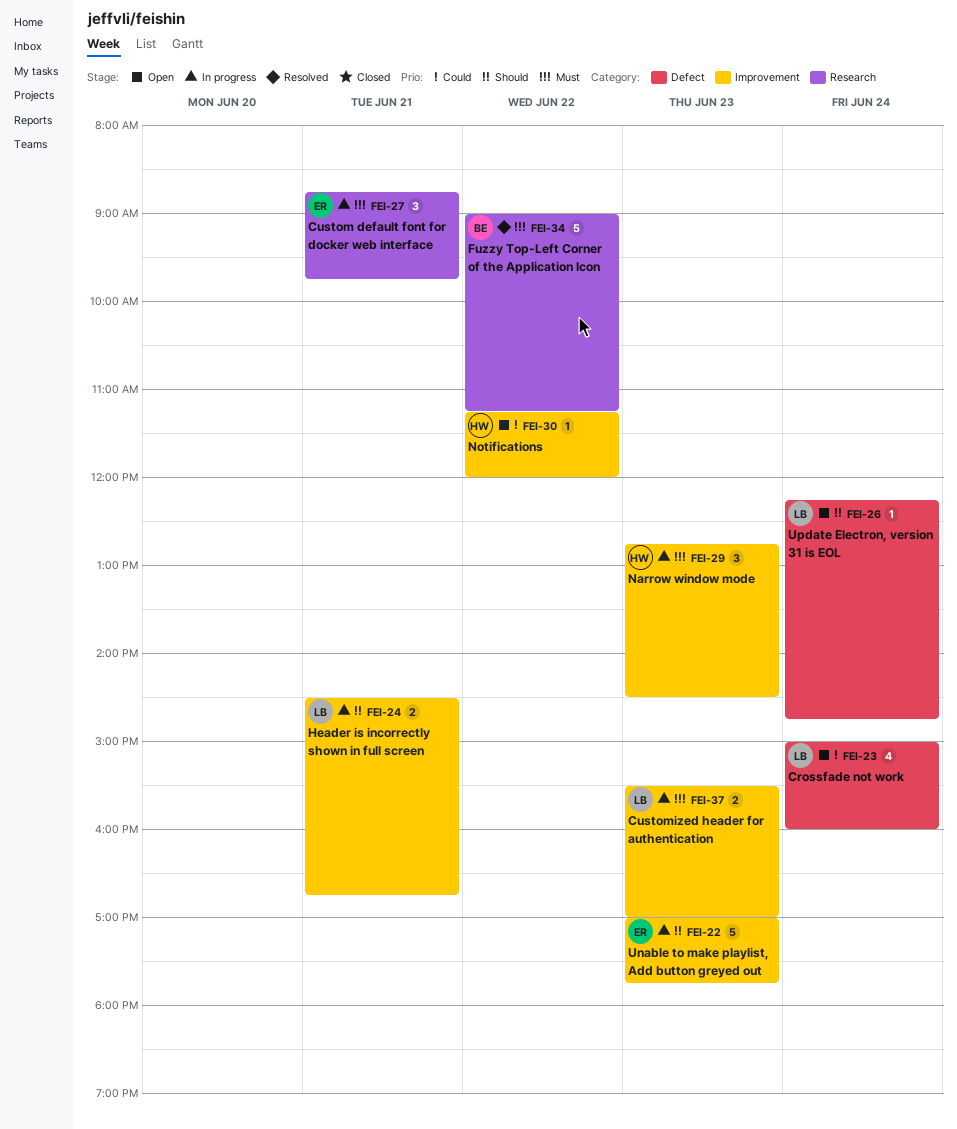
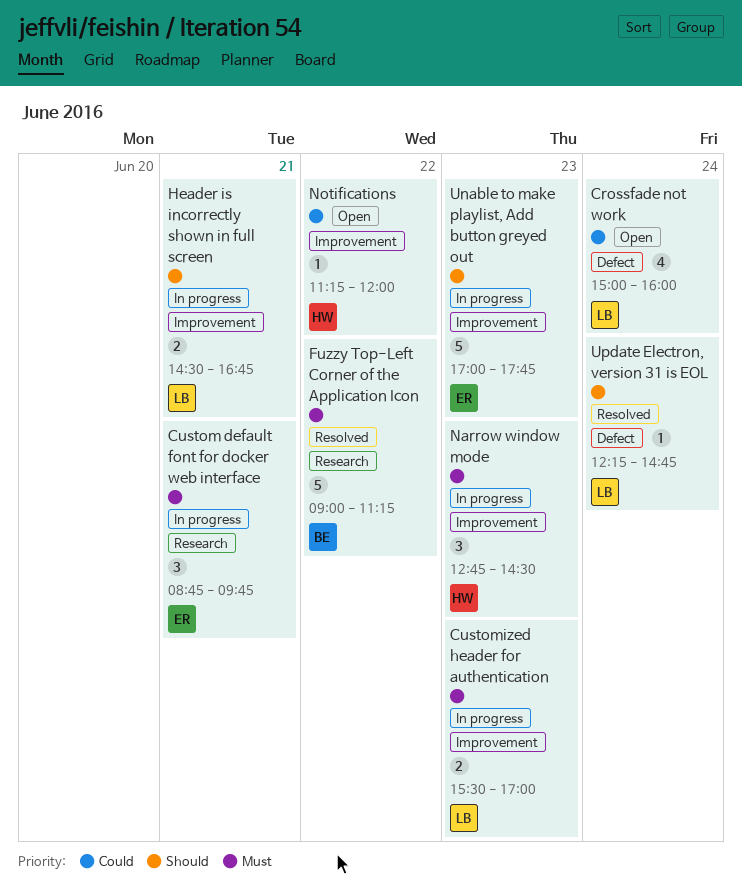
Update Electron, version 31 is EOL, status: Open -> Resolved

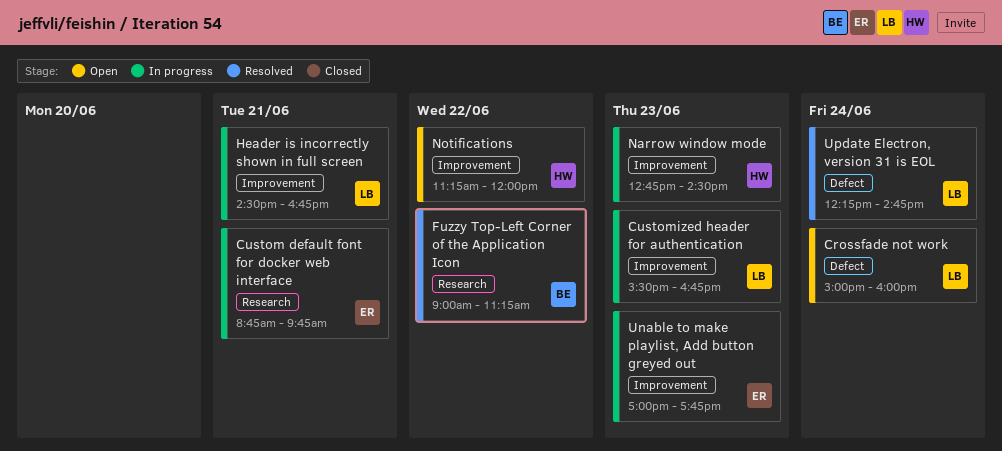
Customized header for authentication, ends: 17:00 -> 16:45

